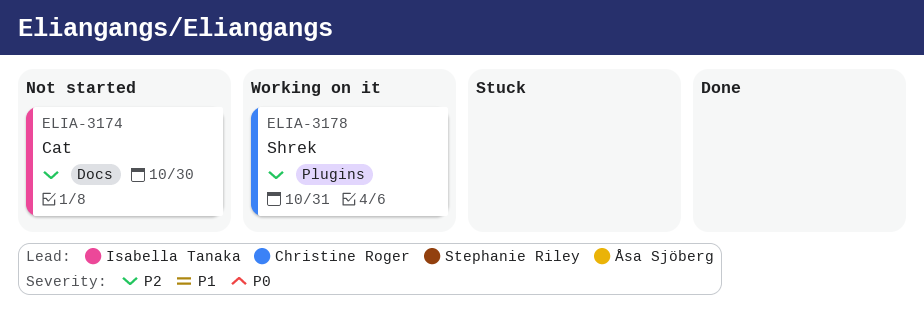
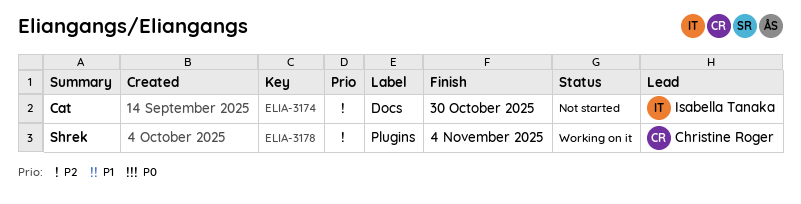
ELIA-3178, due: Oct 31 -> Nov 4

